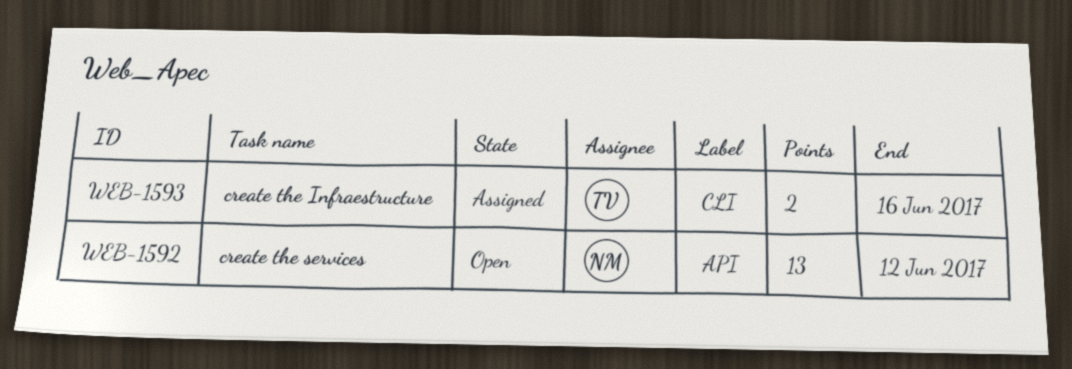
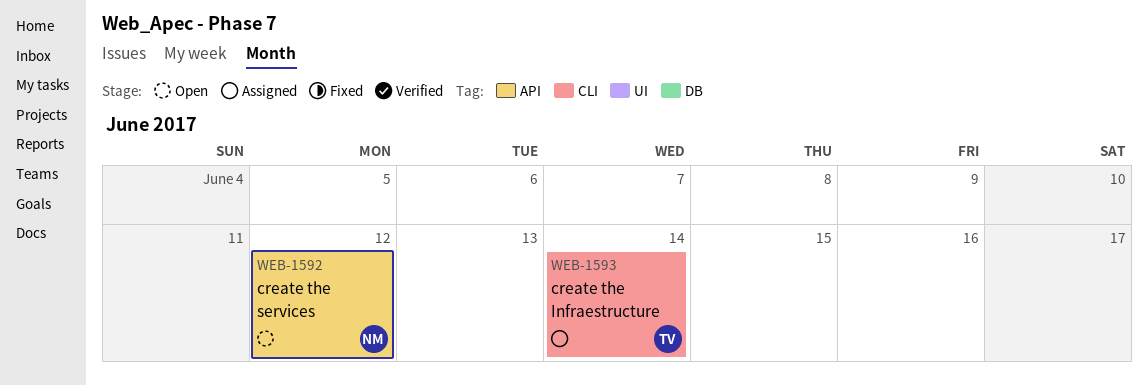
WEB-1593, due: Jun 16 -> Jun 14

